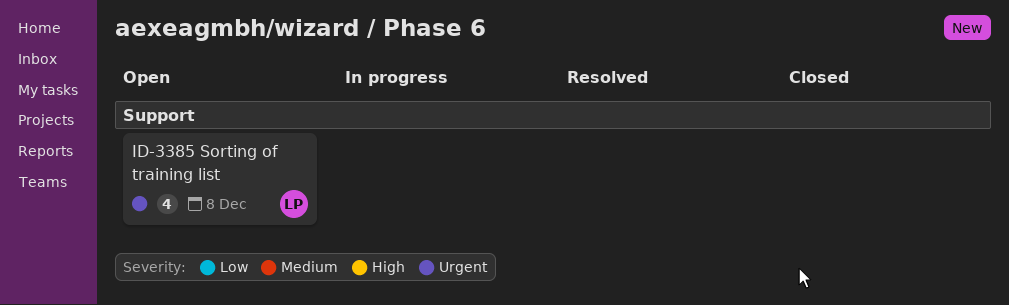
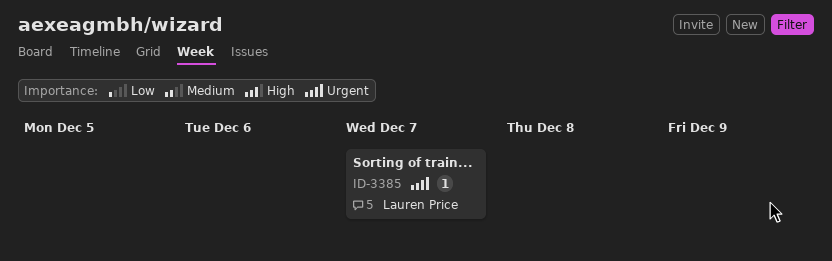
ID-3385, estimate: 4 -> 1
ID-3385, due: Dec 8 -> Dec 7

